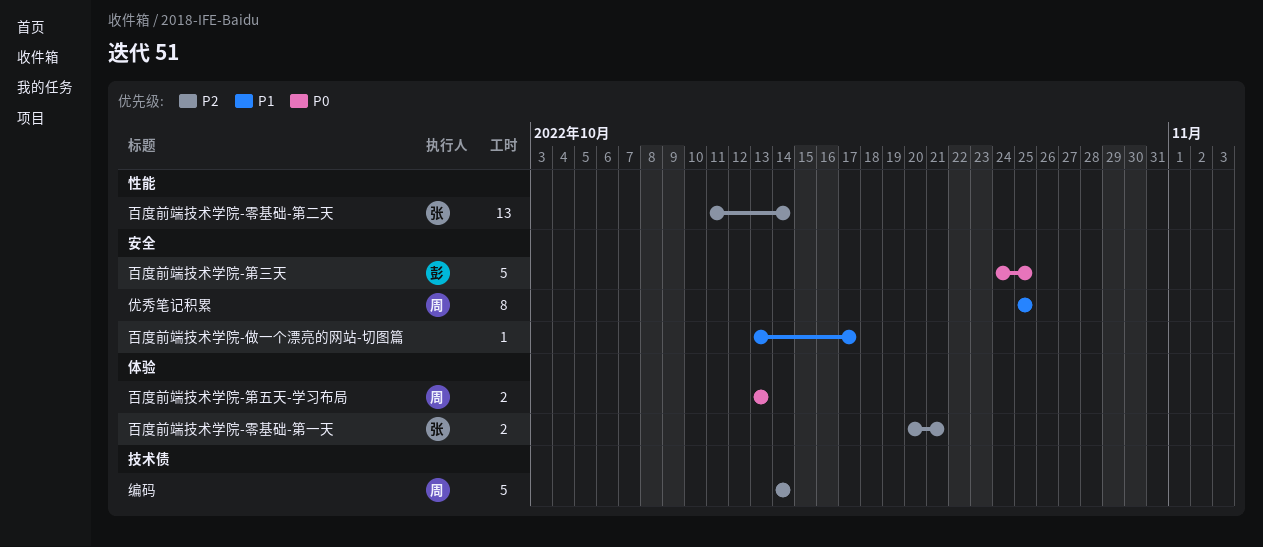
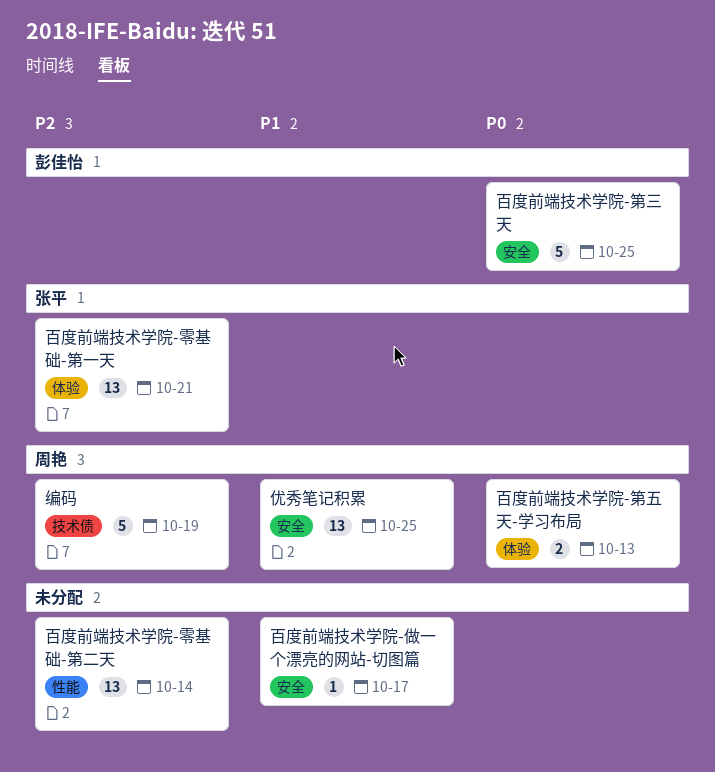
优秀笔记积累, estimate: 8 -> 13
百度前端技术学院-零基础-第一天, estimate: 2 -> 13
百度前端技术学院-零基础-第二天, owner: 张平 -> none
编码, due: Oct 14 -> Oct 19

